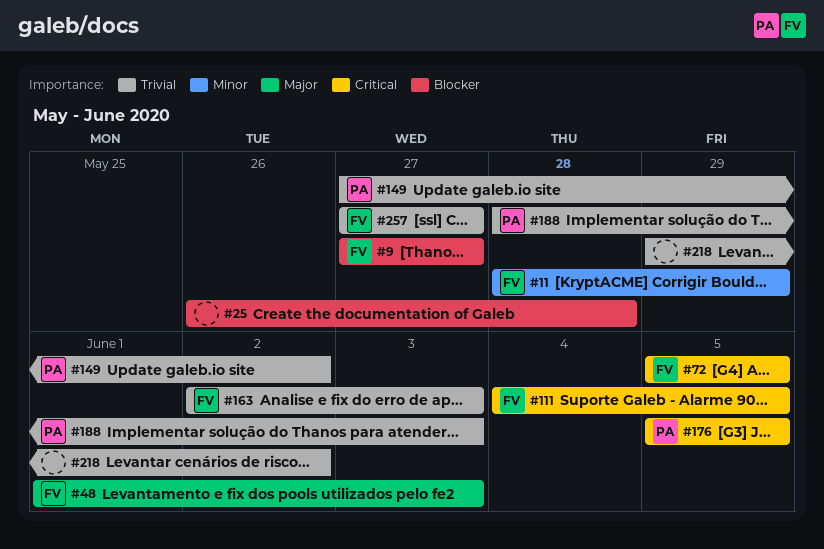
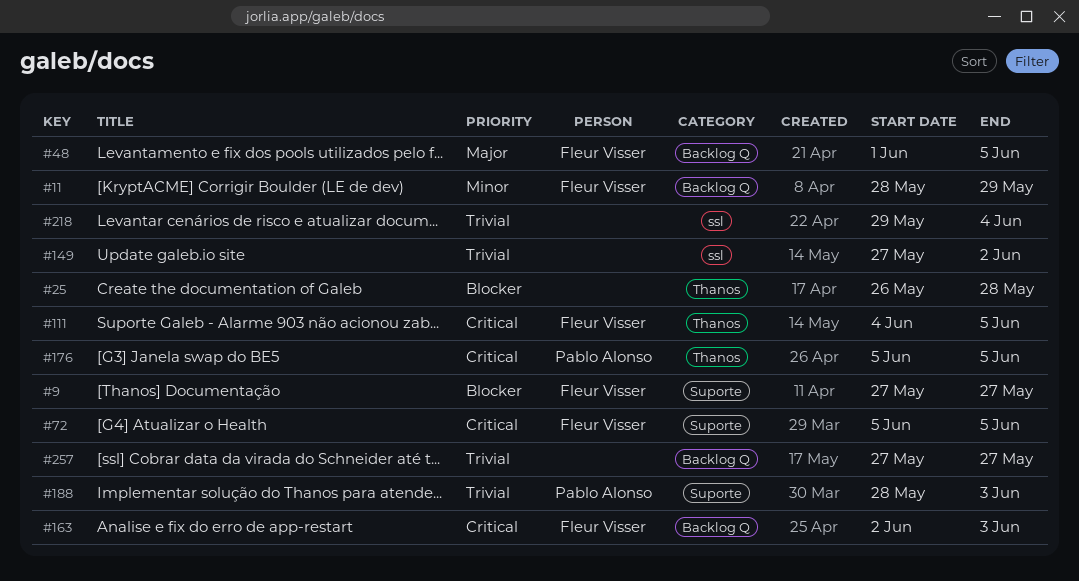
#48, due: Jun 3 -> Jun 5
#149, owner: Pablo Alonso -> none
#163, priority: Trivial -> Critical
#218, due: Jun 2 -> Jun 4
#257, owner: Fleur Visser -> none

